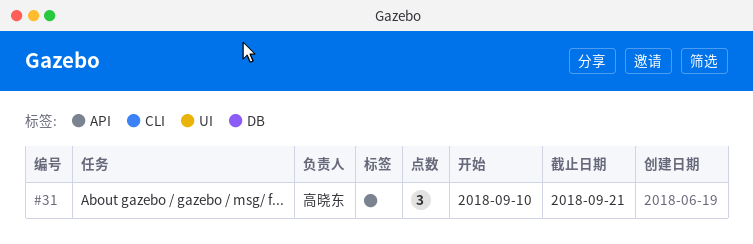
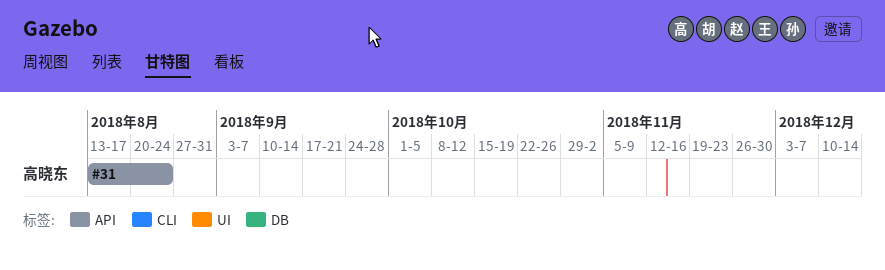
#31, start: Sep 10 -> Aug 13
#31, due: Sep 21 -> Aug 24

